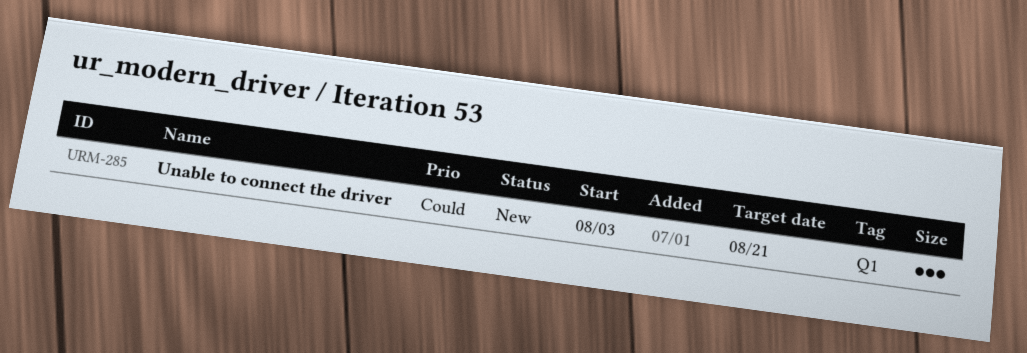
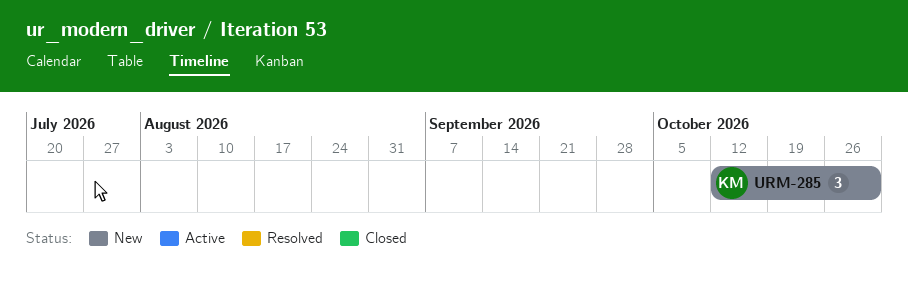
URM-285, start: Aug 3 -> Oct 12
URM-285, due: Aug 21 -> Oct 30

